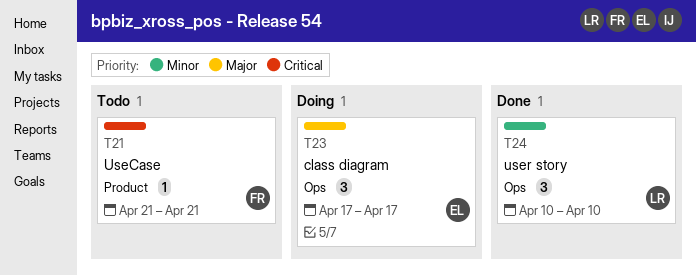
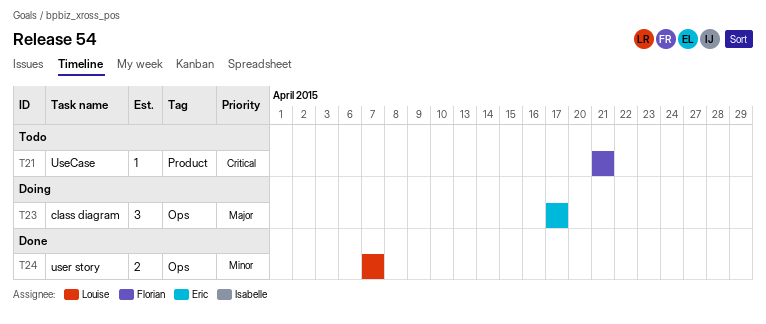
T24, estimate: 3 -> 2
T24, start: Apr 10 -> Apr 7
T24, due: Apr 10 -> Apr 7

